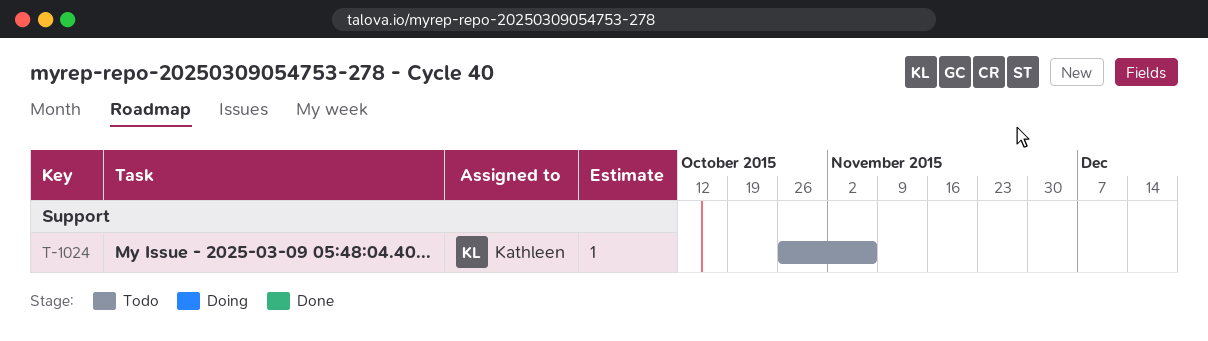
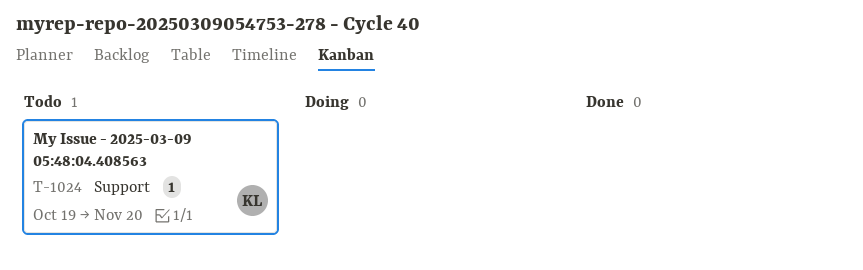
T-1024, start: Oct 26 -> Oct 19
T-1024, due: Nov 6 -> Nov 20

